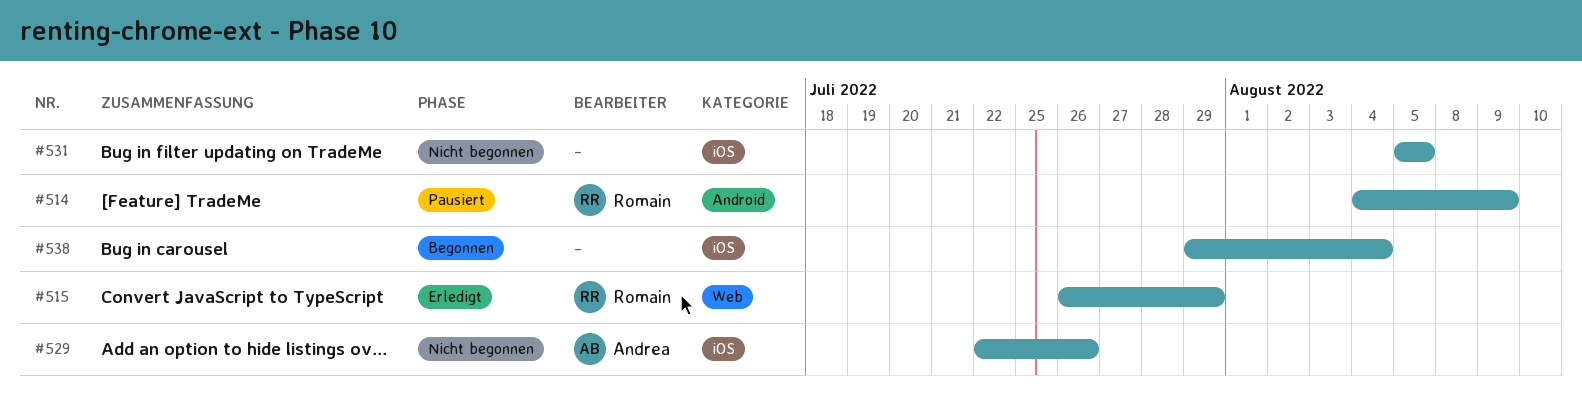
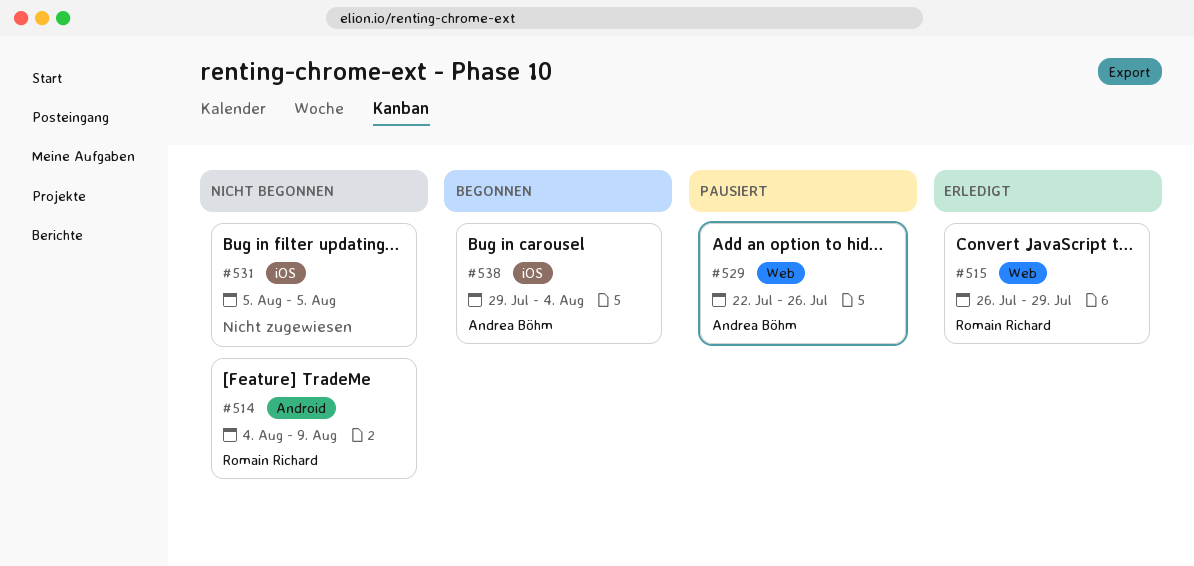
#514, status: Pausiert -> Nicht begonnen
#529, status: Nicht begonnen -> Pausiert
#529, label: iOS -> Web
#538, owner: none -> Andrea Böhm

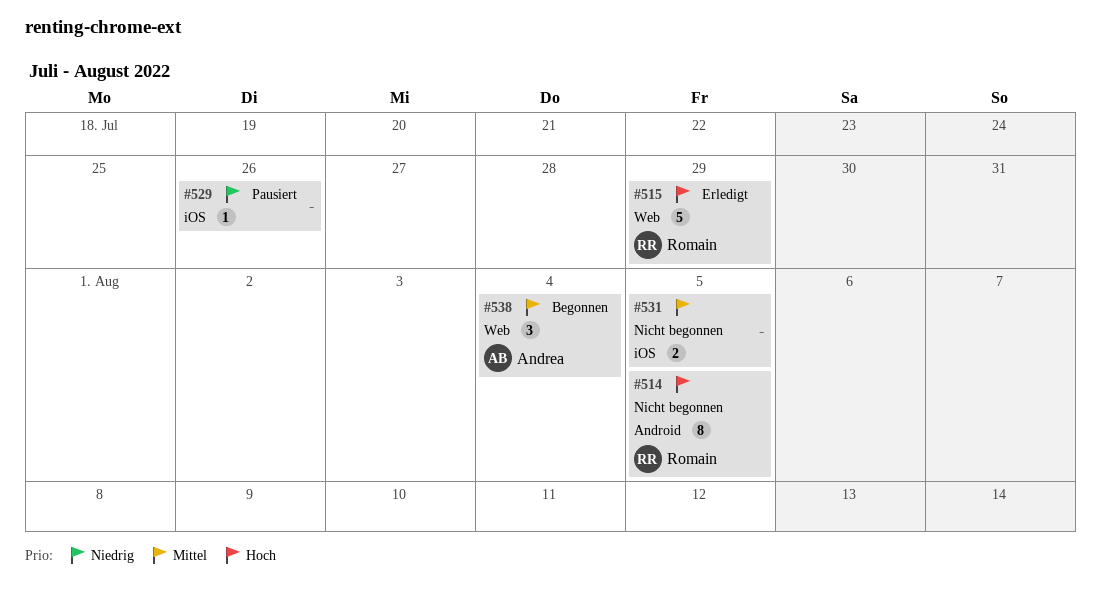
#514, due: Aug 9 -> Aug 5
#529, owner: Andrea Böhm -> none
#529, label: Web -> iOS
#538, label: iOS -> Web

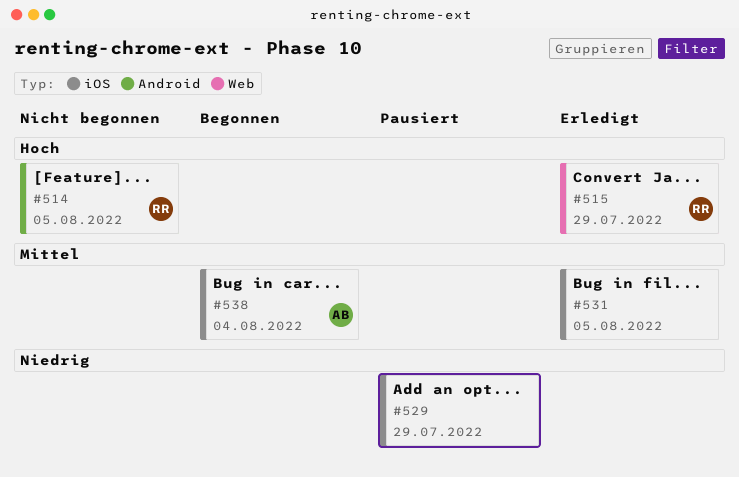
#529, due: Jul 26 -> Jul 29
#531, status: Nicht begonnen -> Erledigt
#538, label: Web -> iOS

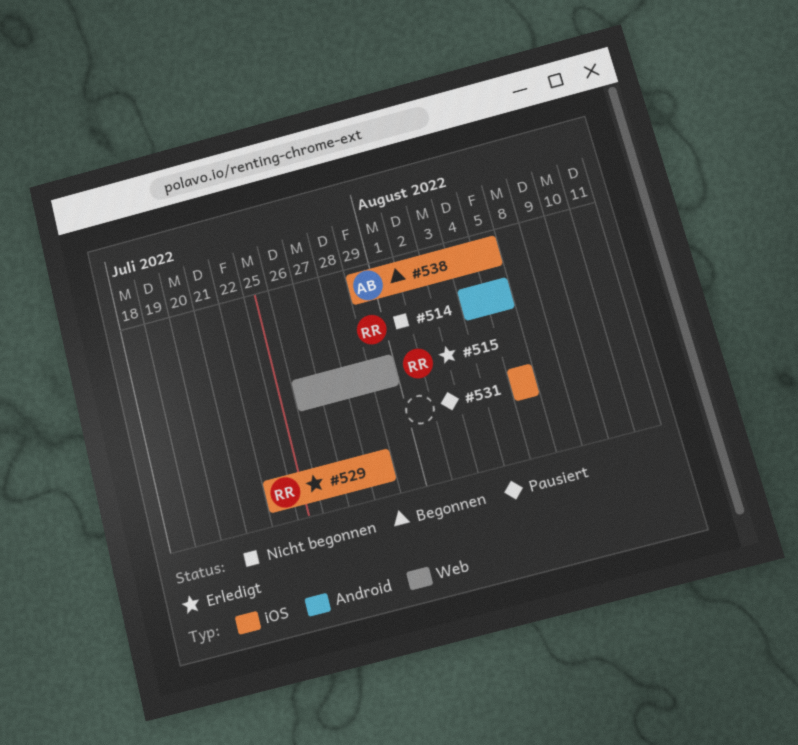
#529, status: Pausiert -> Erledigt
#529, owner: none -> RR
#529, due: Jul 29 -> Jul 28
#531, status: Erledigt -> Pausiert
#538, due: Aug 4 -> Aug 5

